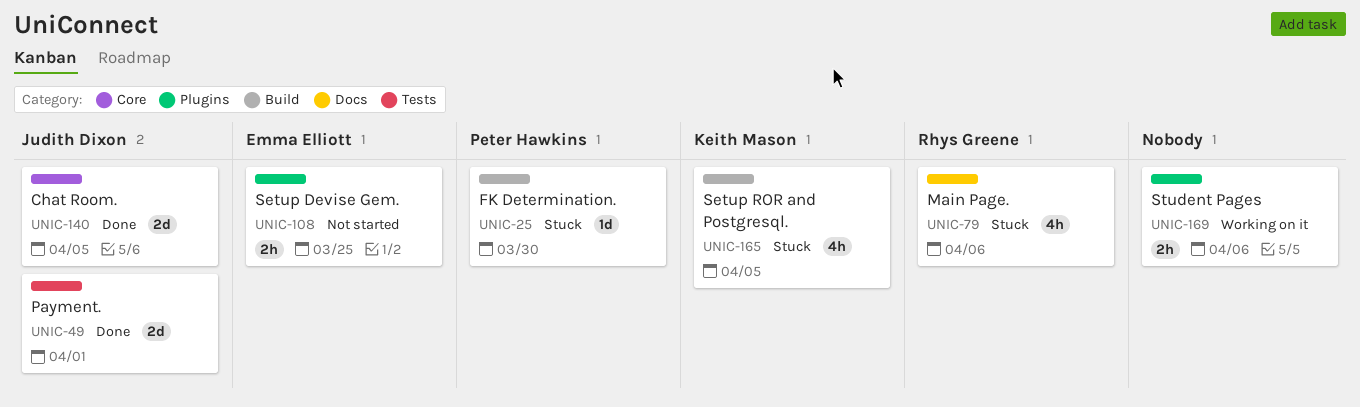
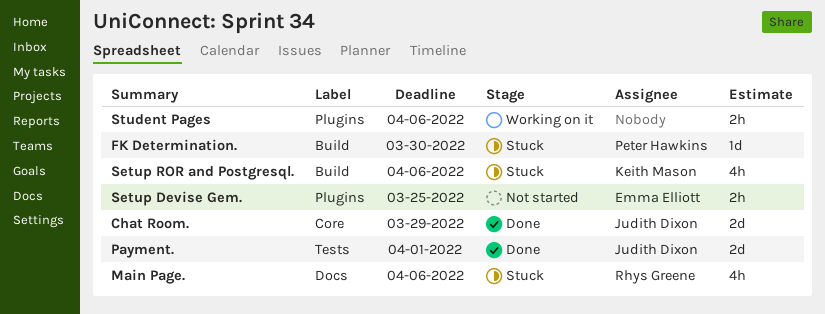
Chat Room., due: Apr 5 -> Mar 29
Setup ROR and Postgresql., due: Apr 5 -> Apr 6

